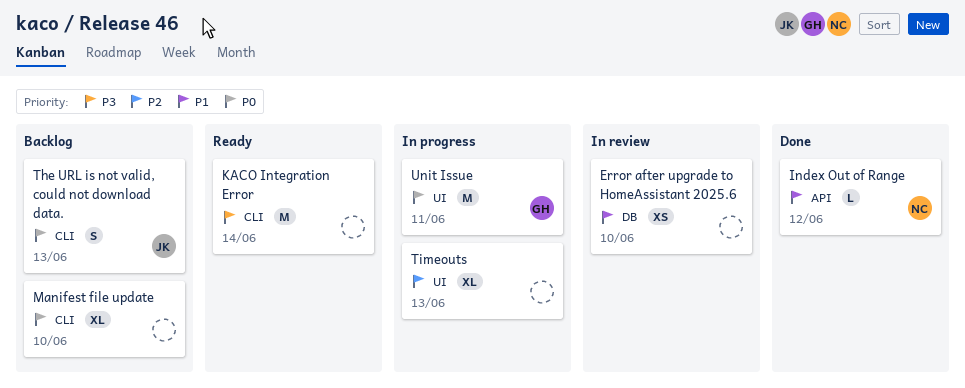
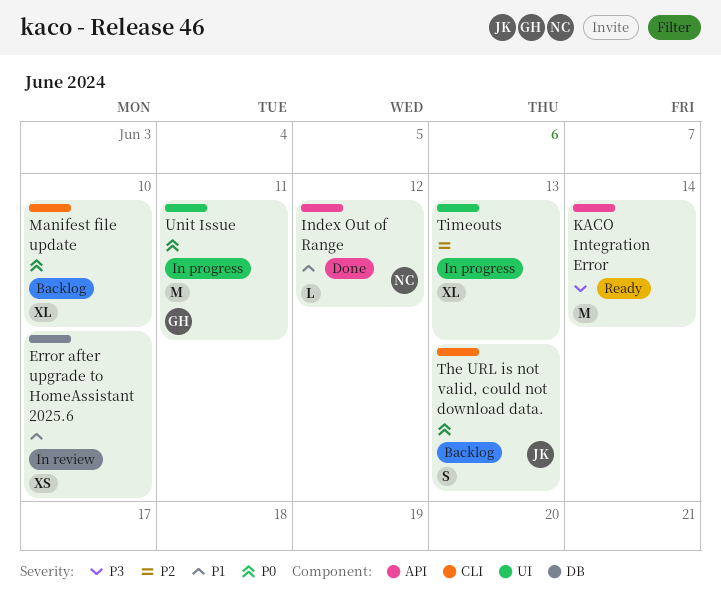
KACO Integration Error, label: CLI -> API

